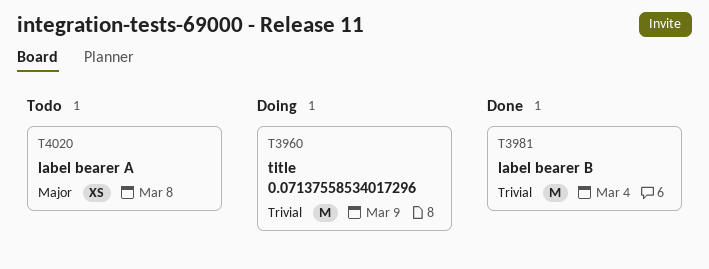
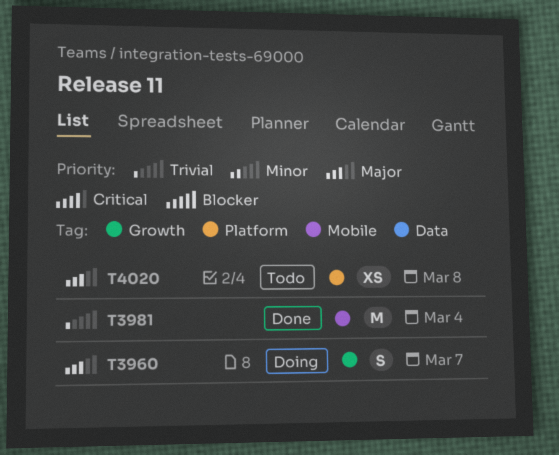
T3960, priority: Trivial -> Major
T3960, estimate: M -> S
T3960, due: Mar 9 -> Mar 7

